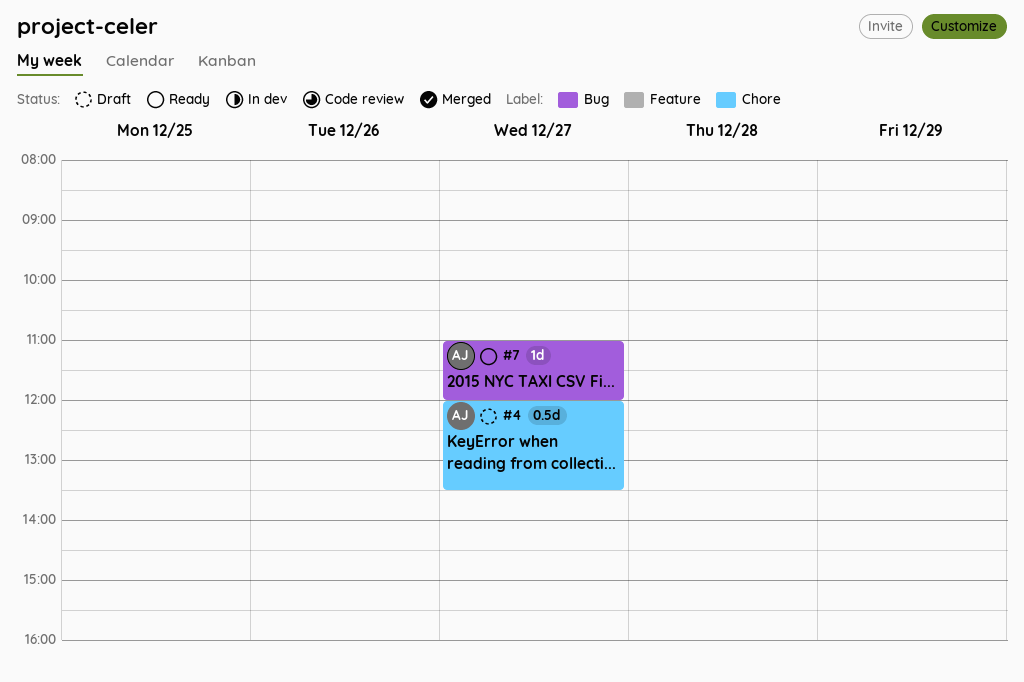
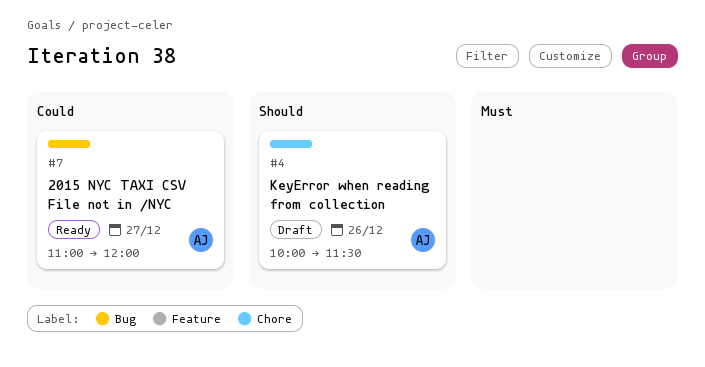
#4, day: Dec 27 -> Dec 26
#4, begins: 12:00 -> 10:00
#4, ends: 13:30 -> 11:30

